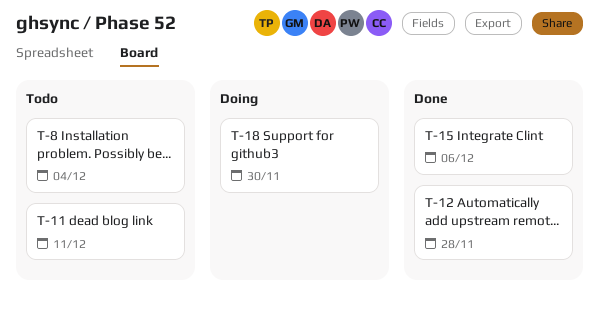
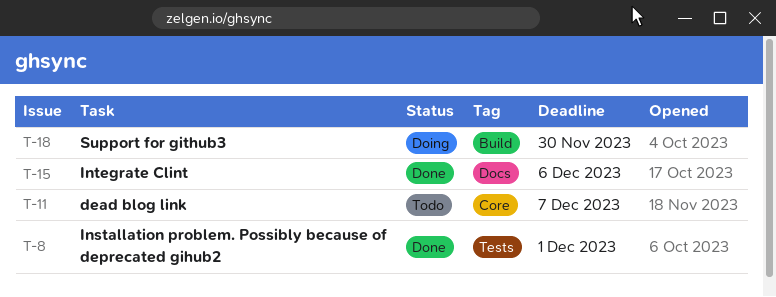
T-8, status: Todo -> Done
T-8, due: Dec 4 -> Dec 1
T-11, due: Dec 11 -> Dec 7
T-12: present -> none

